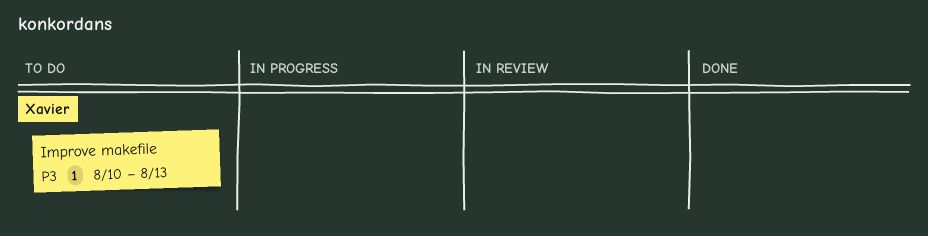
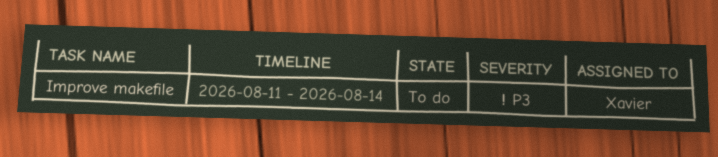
Improve makefile, start: Aug 10 -> Aug 11
Improve makefile, due: Aug 13 -> Aug 14

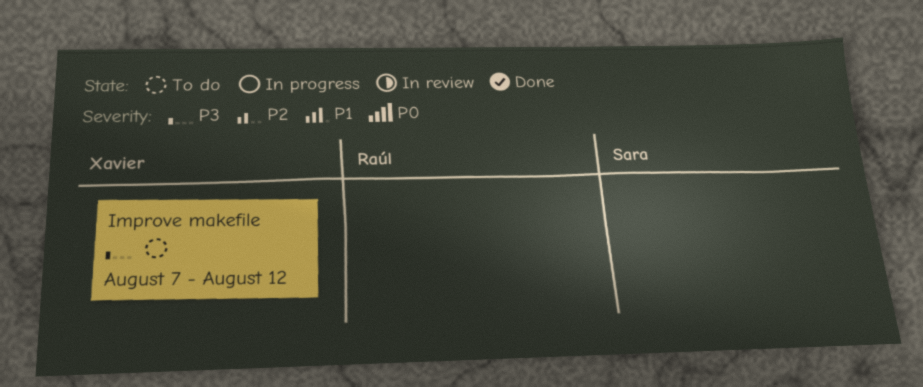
Improve makefile, start: Aug 11 -> Aug 7
Improve makefile, due: Aug 14 -> Aug 12

